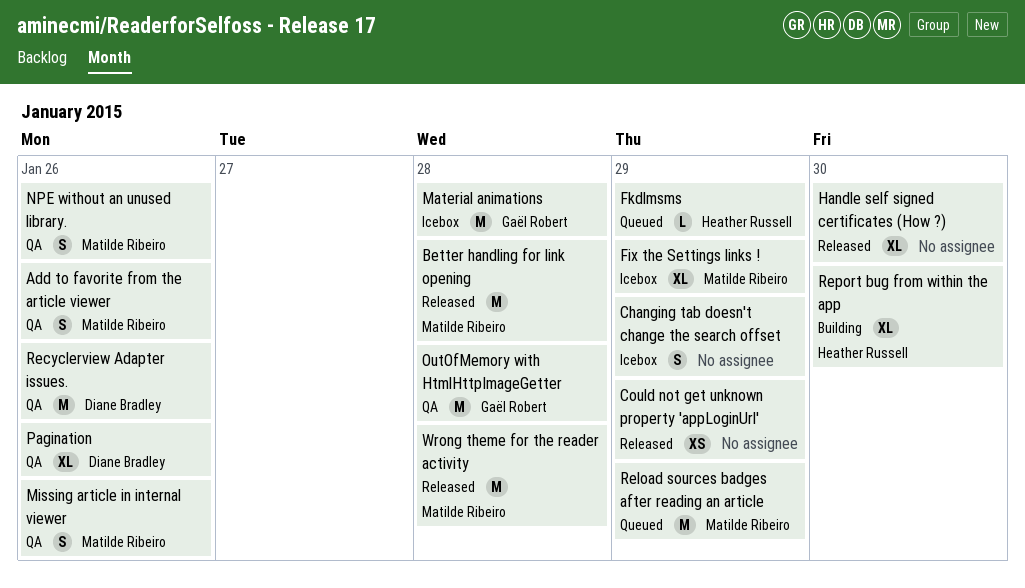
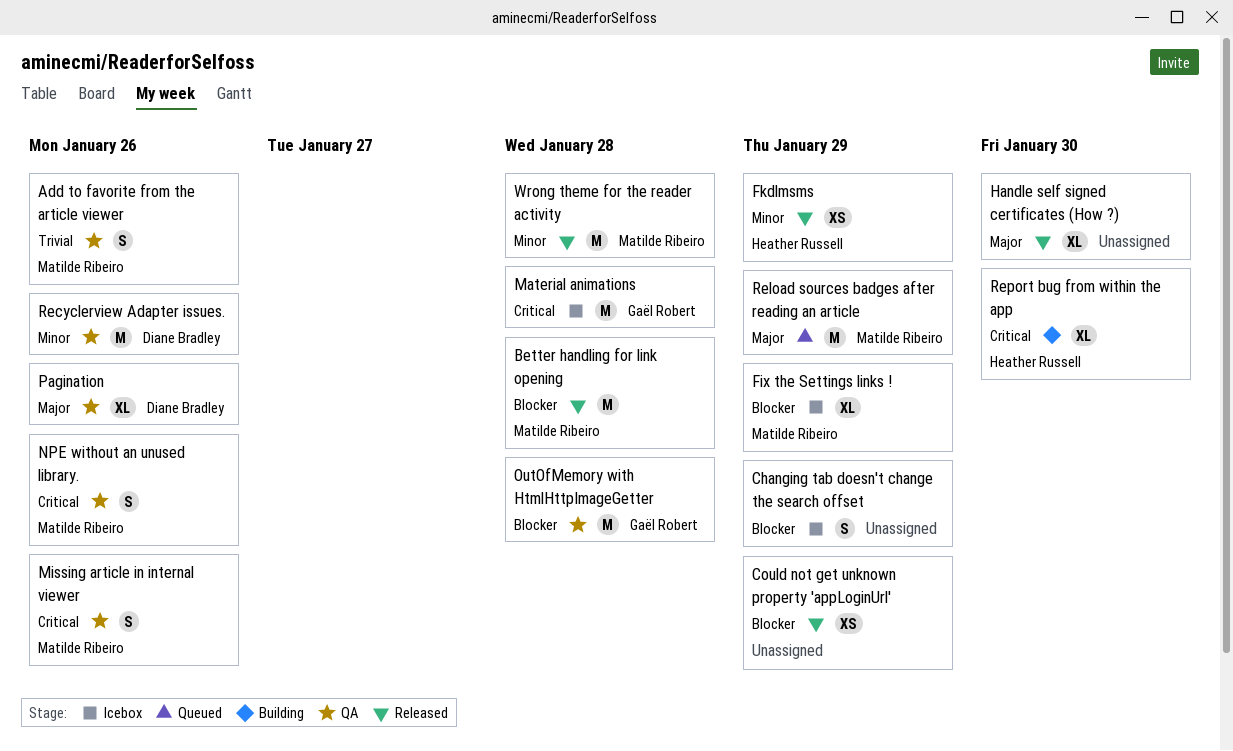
Fkdlmsms, status: Queued -> Released
Fkdlmsms, estimate: L -> XS

